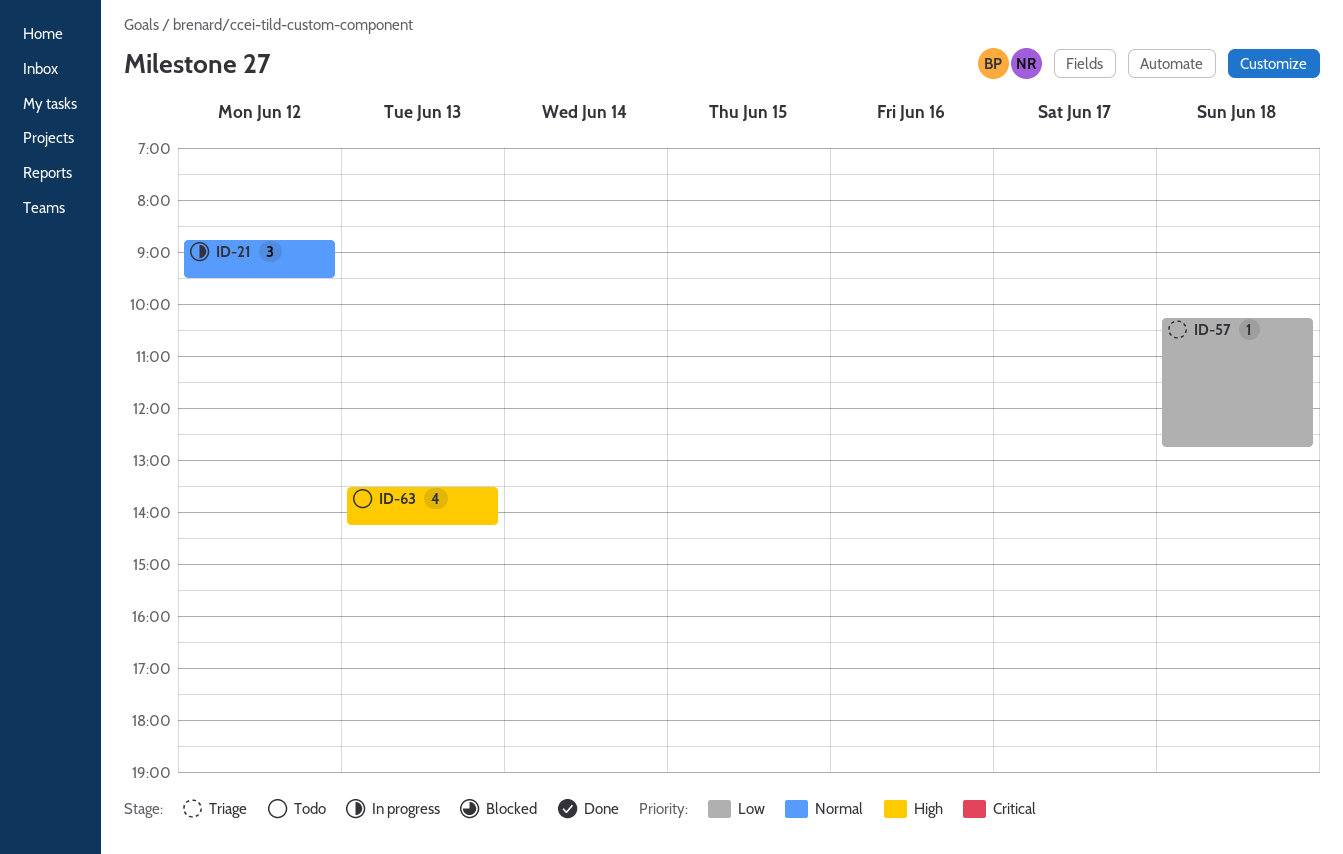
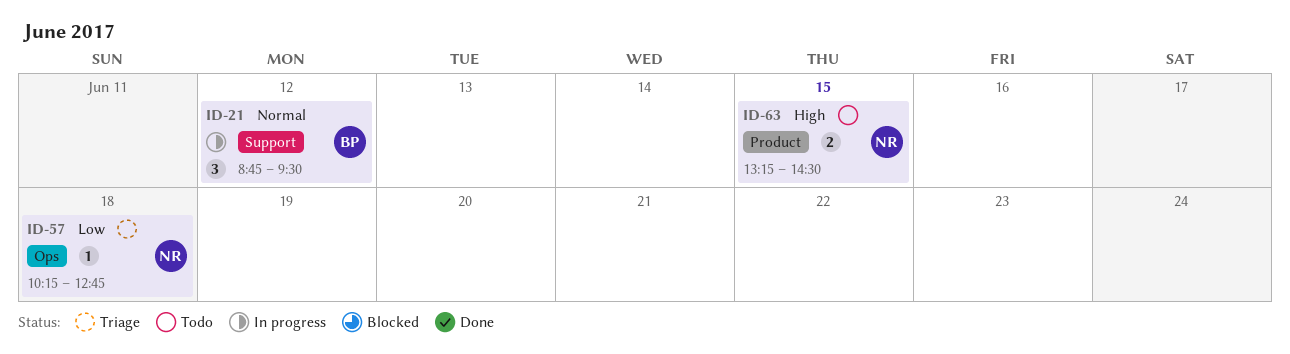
ID-63, estimate: 4 -> 2
ID-63, day: Jun 13 -> Jun 15
ID-63, begins: 13:30 -> 13:15
ID-63, ends: 14:15 -> 14:30

